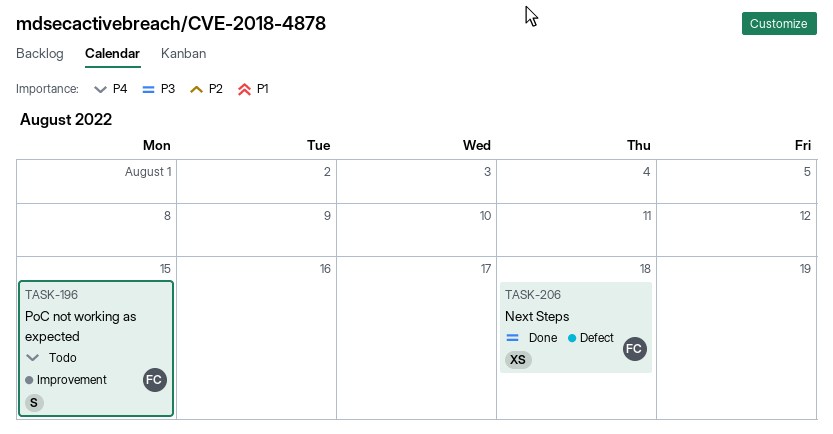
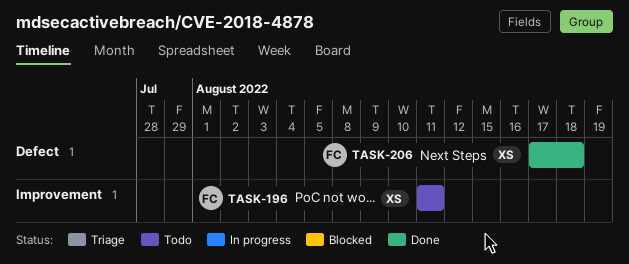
TASK-196, estimate: S -> XS
TASK-196, due: Aug 15 -> Aug 11

